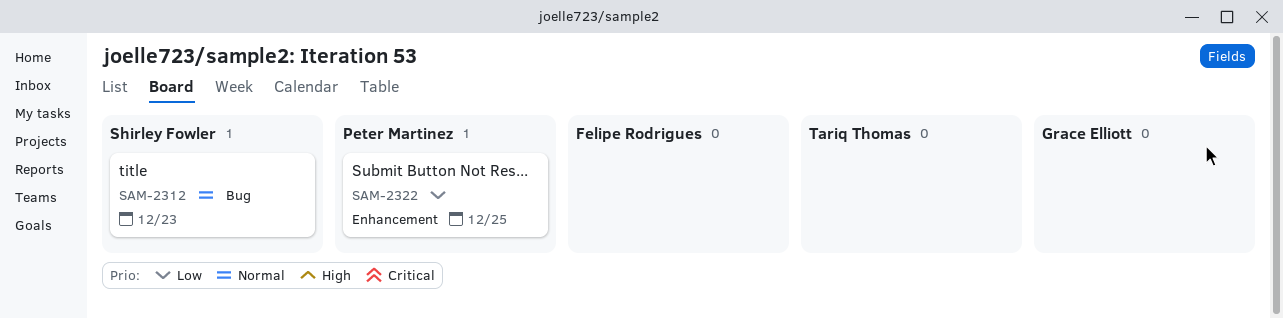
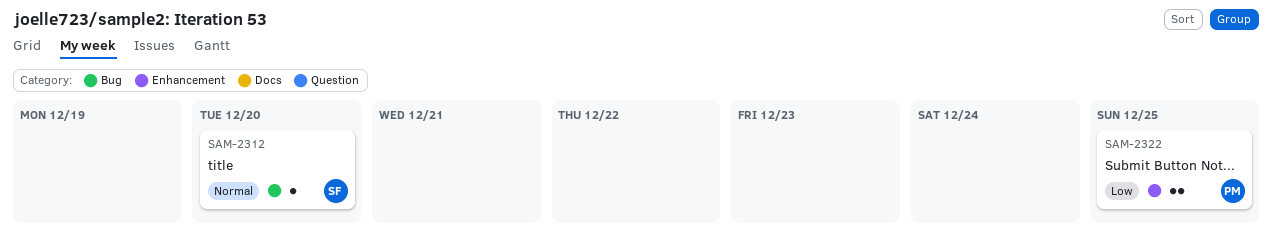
SAM-2312, due: Dec 23 -> Dec 20

